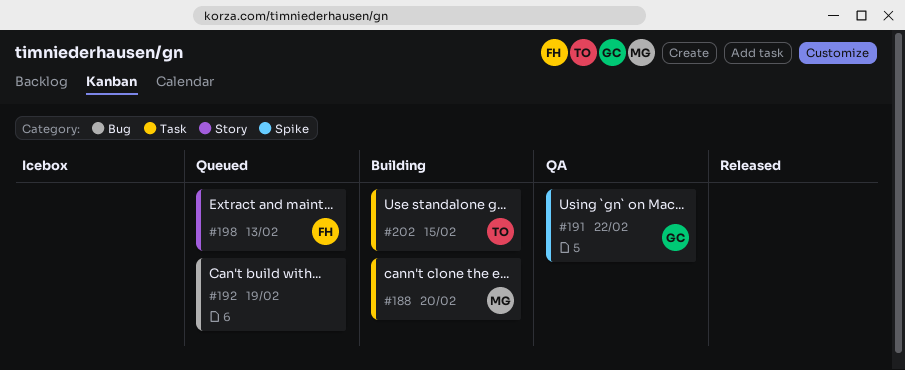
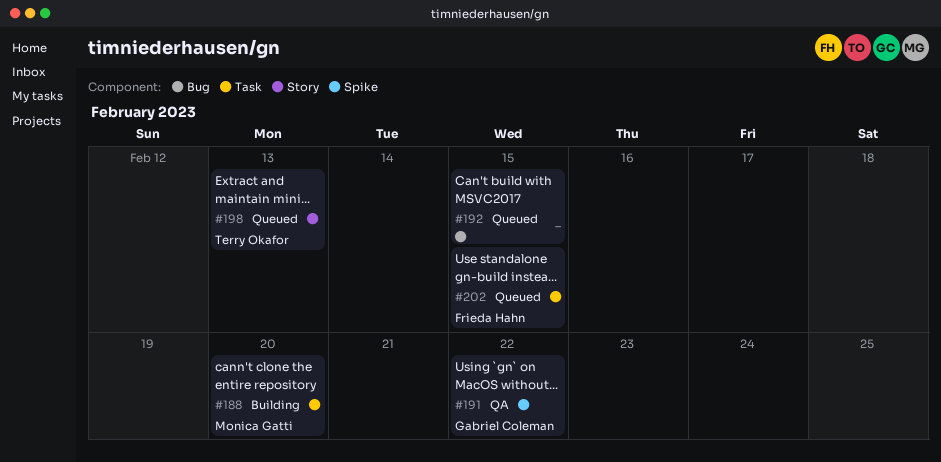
#192, due: Feb 19 -> Feb 15
#198, owner: Frieda Hahn -> Terry Okafor
#202, status: Building -> Queued
#202, owner: Terry Okafor -> Frieda Hahn

